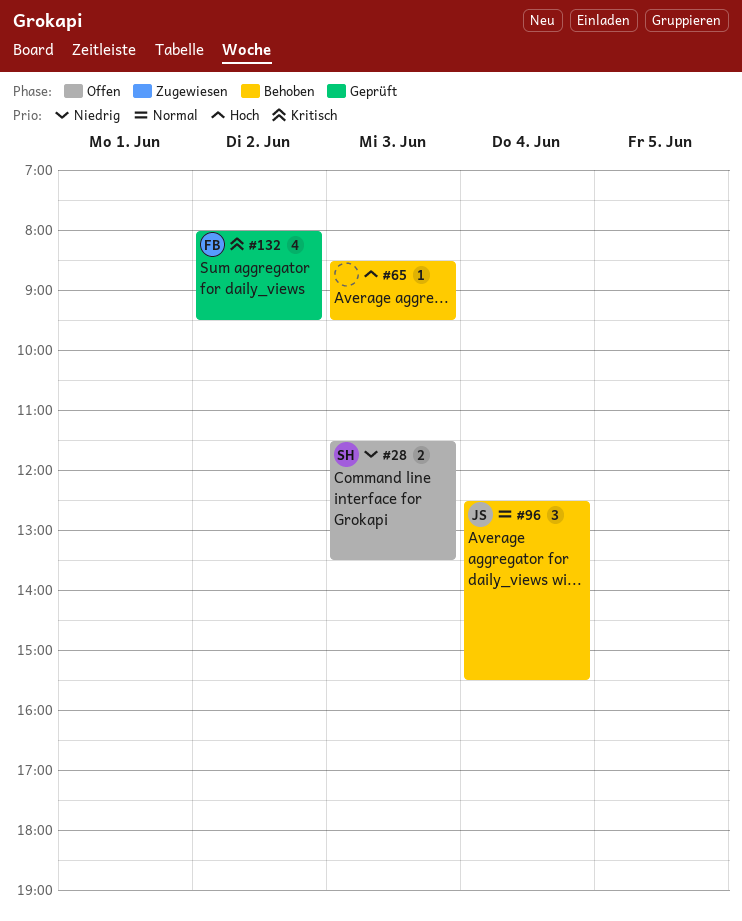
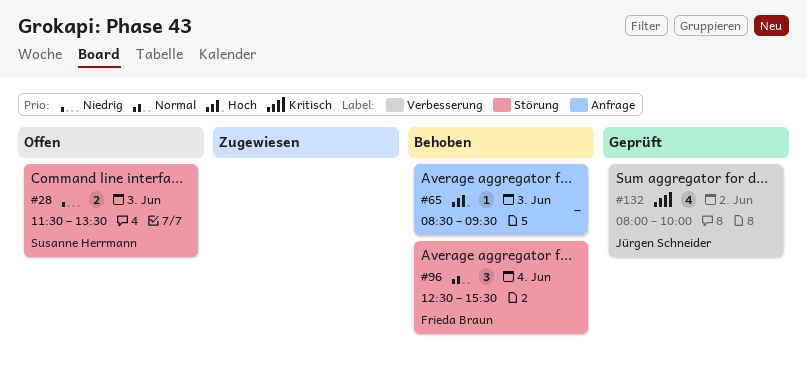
#96, owner: Jürgen Schneider -> Frieda Braun
#132, owner: Frieda Braun -> Jürgen Schneider
#132, ends: 09:30 -> 10:00

